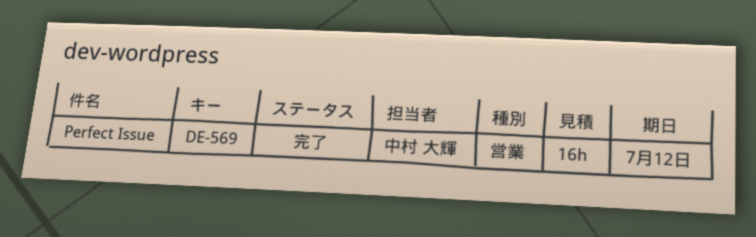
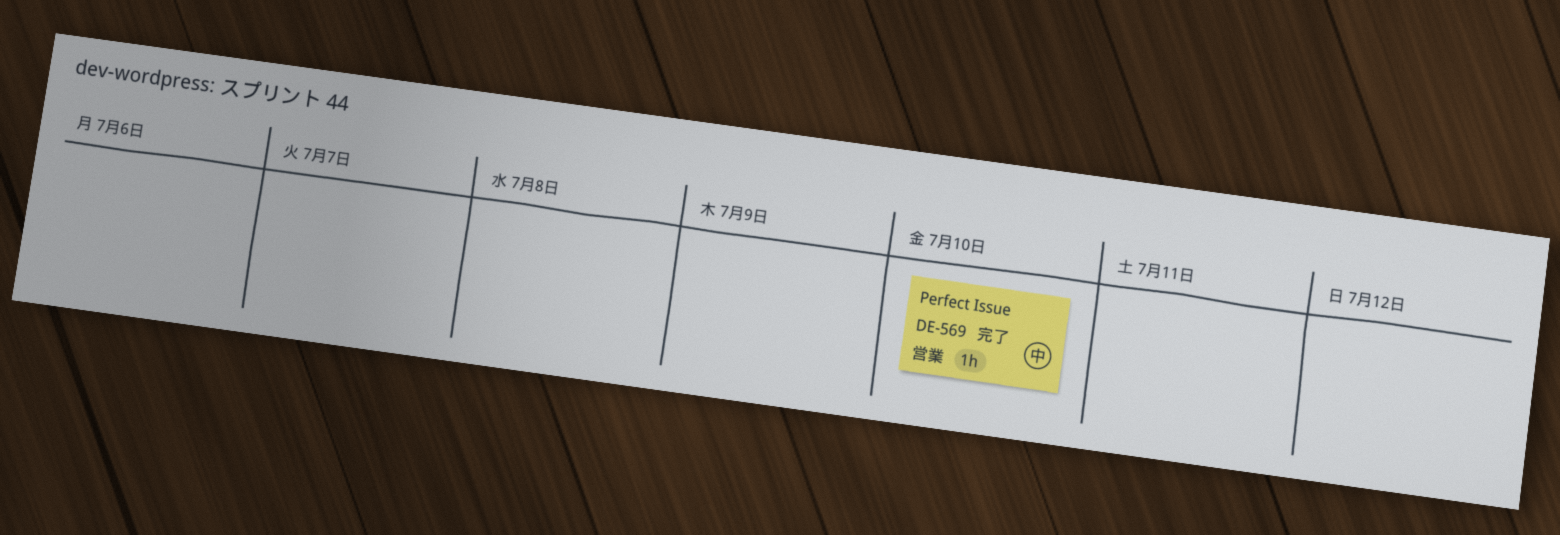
DE-569, estimate: 16h -> 1h
DE-569, due: Jul 12 -> Jul 10

